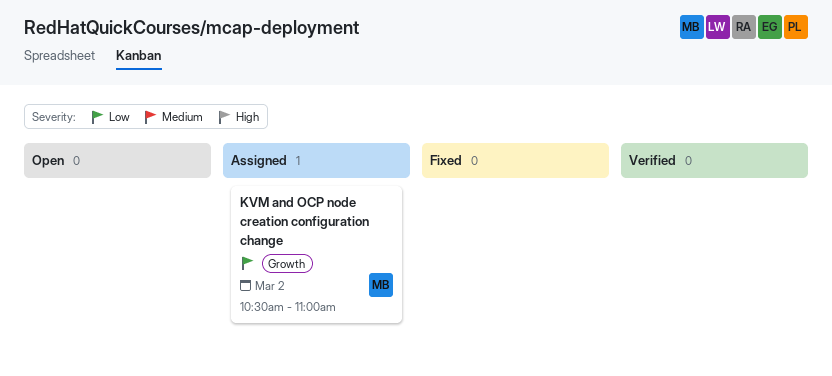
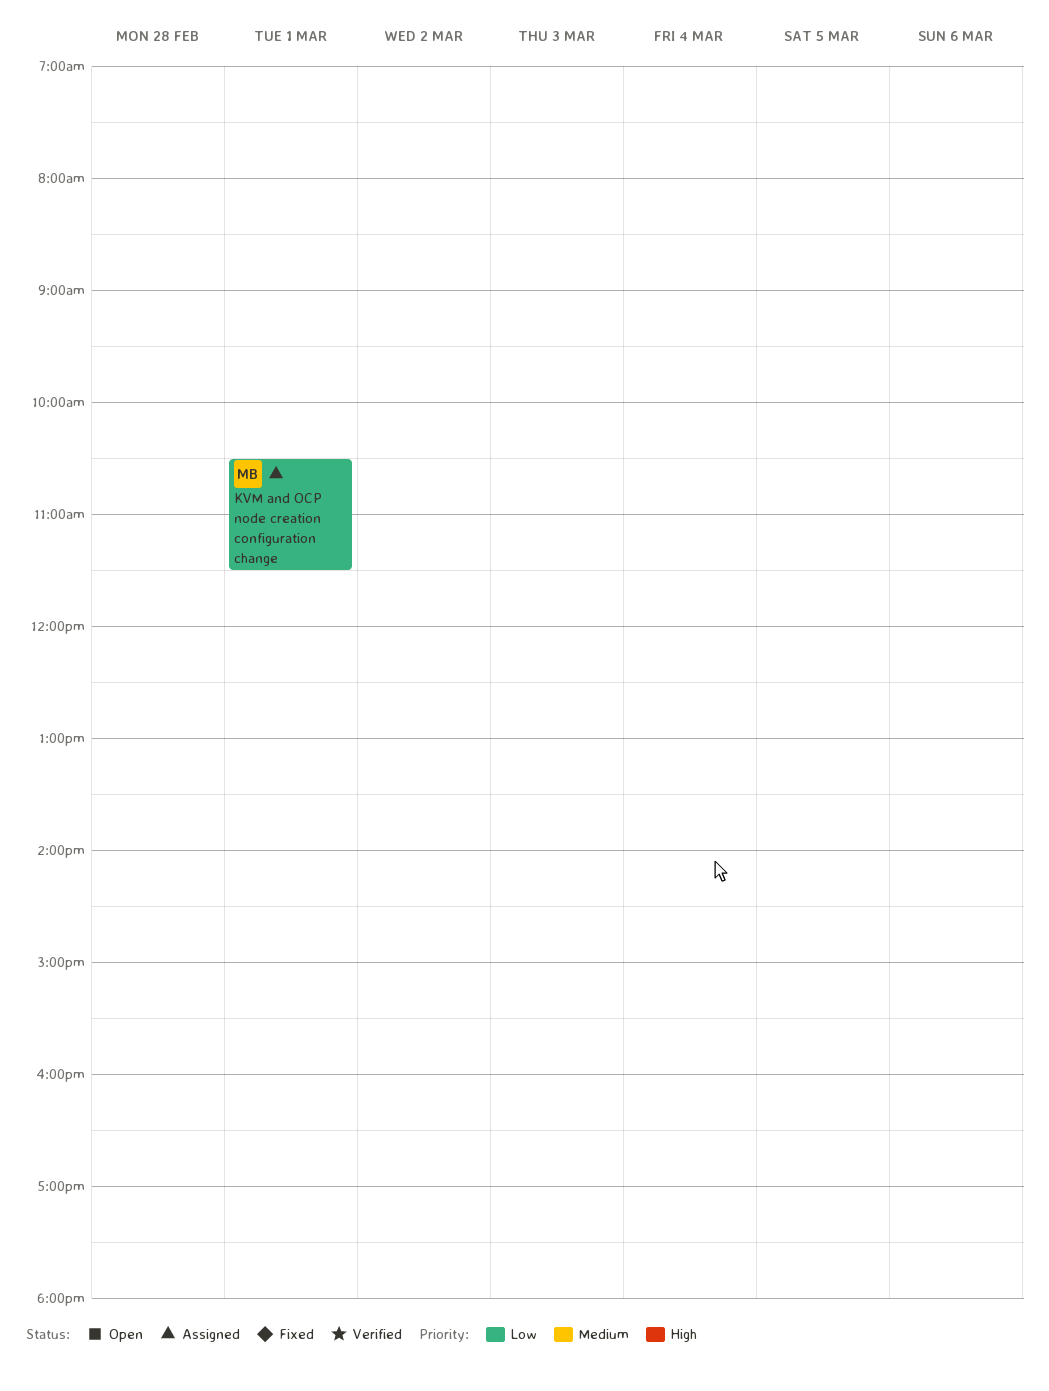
KVM and OCP node creation configuration change, day: Mar 2 -> Mar 1
KVM and OCP node creation configuration change, ends: 11:00 -> 11:30

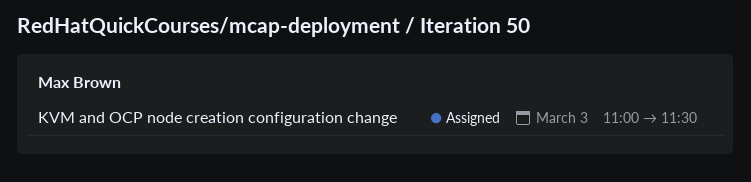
KVM and OCP node creation configuration change, day: Mar 1 -> Mar 3
KVM and OCP node creation configuration change, begins: 10:30 -> 11:00

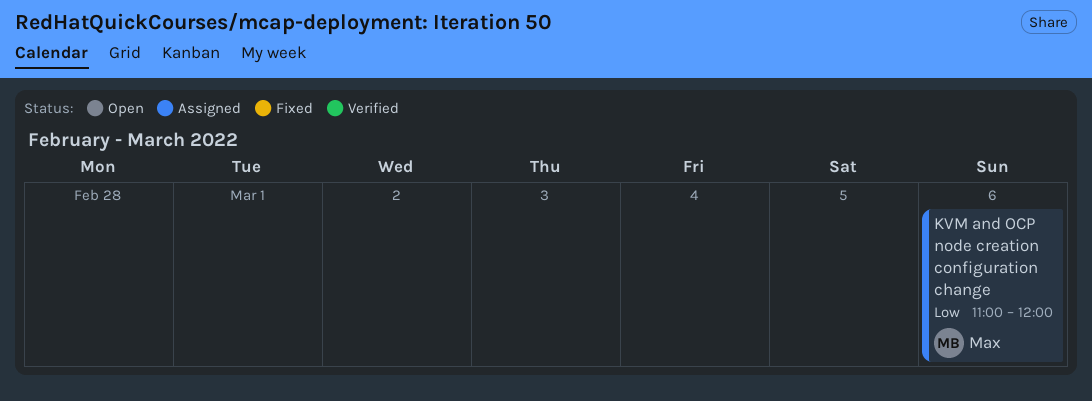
KVM and OCP node creation configuration change, day: Mar 3 -> Mar 6
KVM and OCP node creation configuration change, ends: 11:30 -> 12:00

